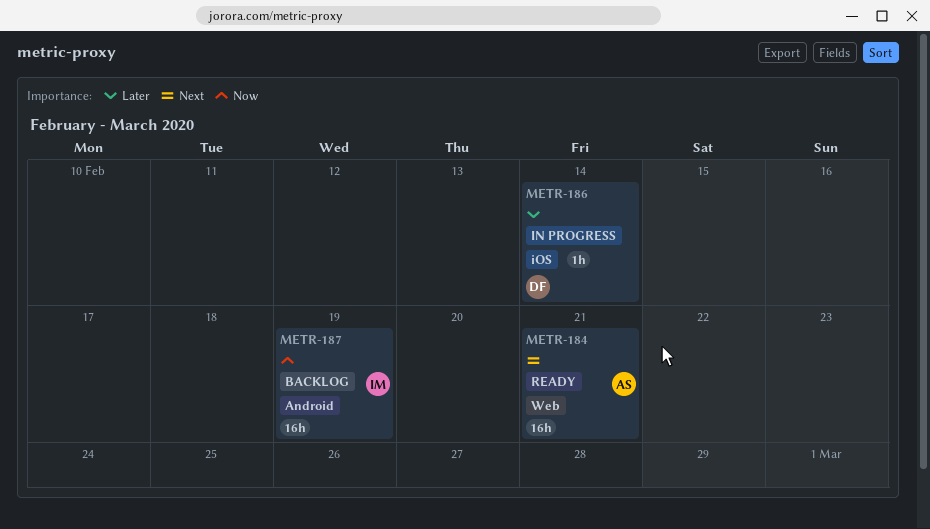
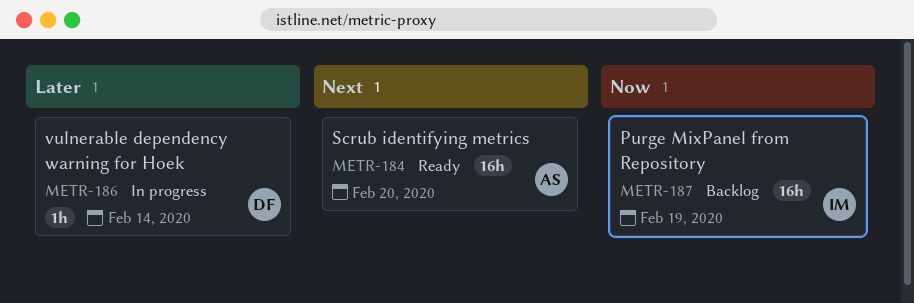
METR-184, due: Feb 21 -> Feb 20

